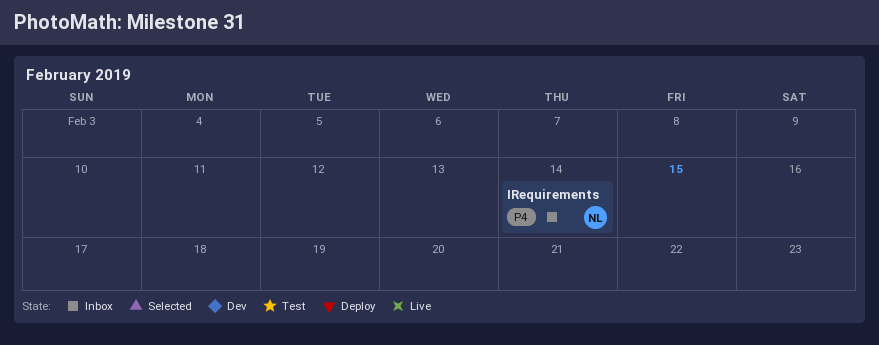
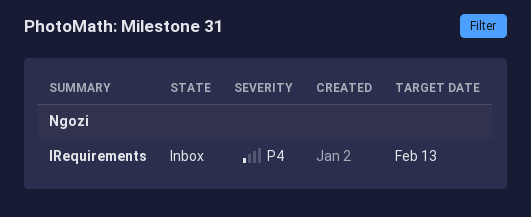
IRequirements, due: Feb 14 -> Feb 13

